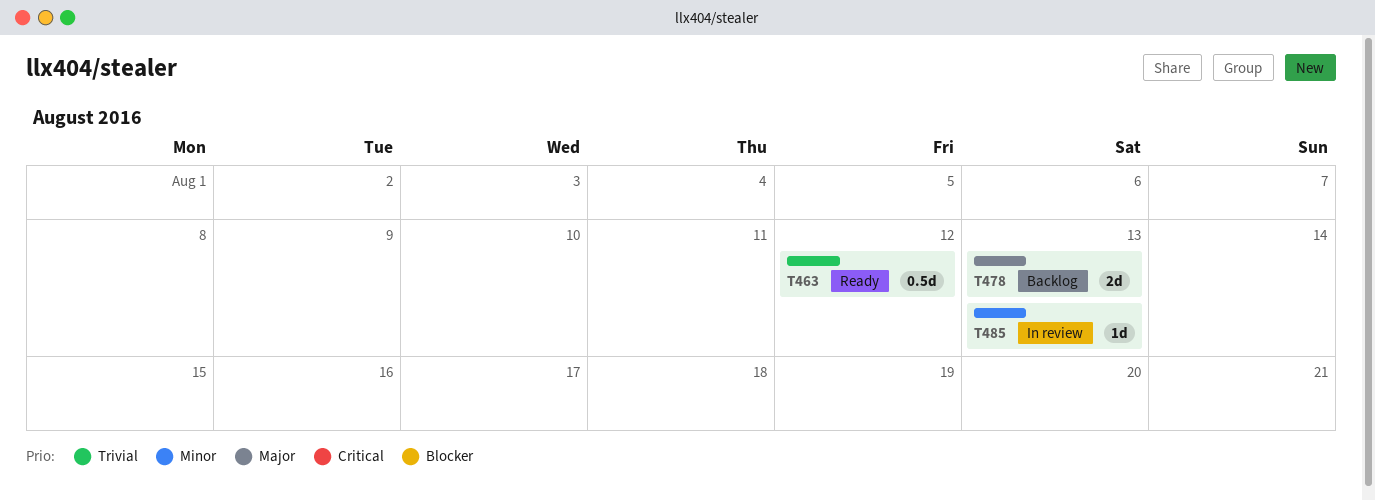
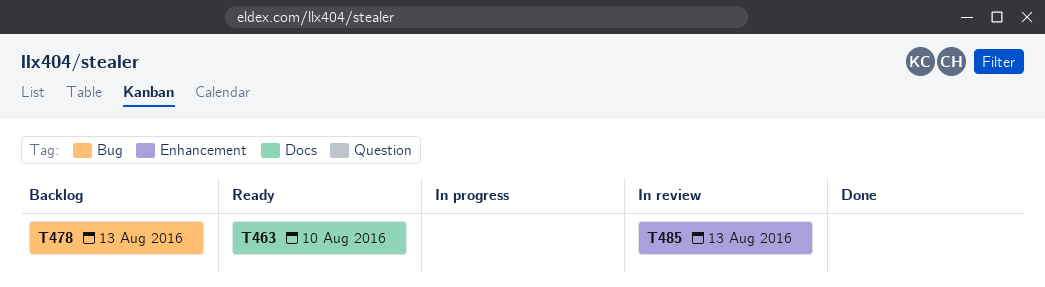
T463, due: Aug 12 -> Aug 10

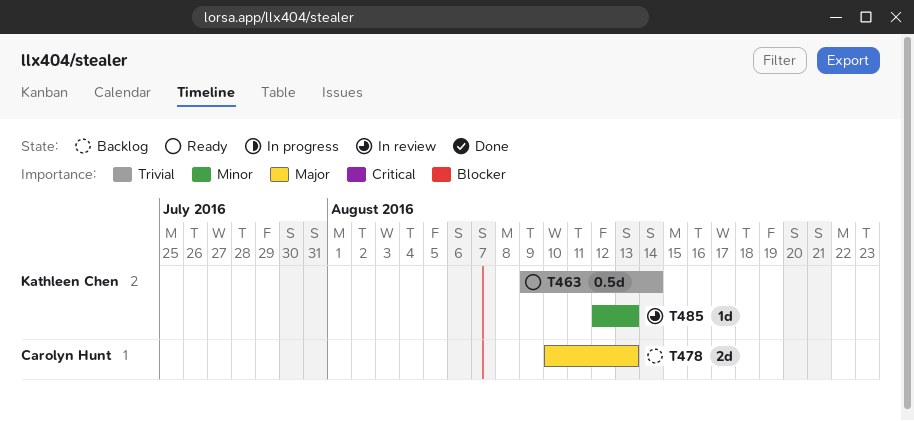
T463, due: Aug 10 -> Aug 14

